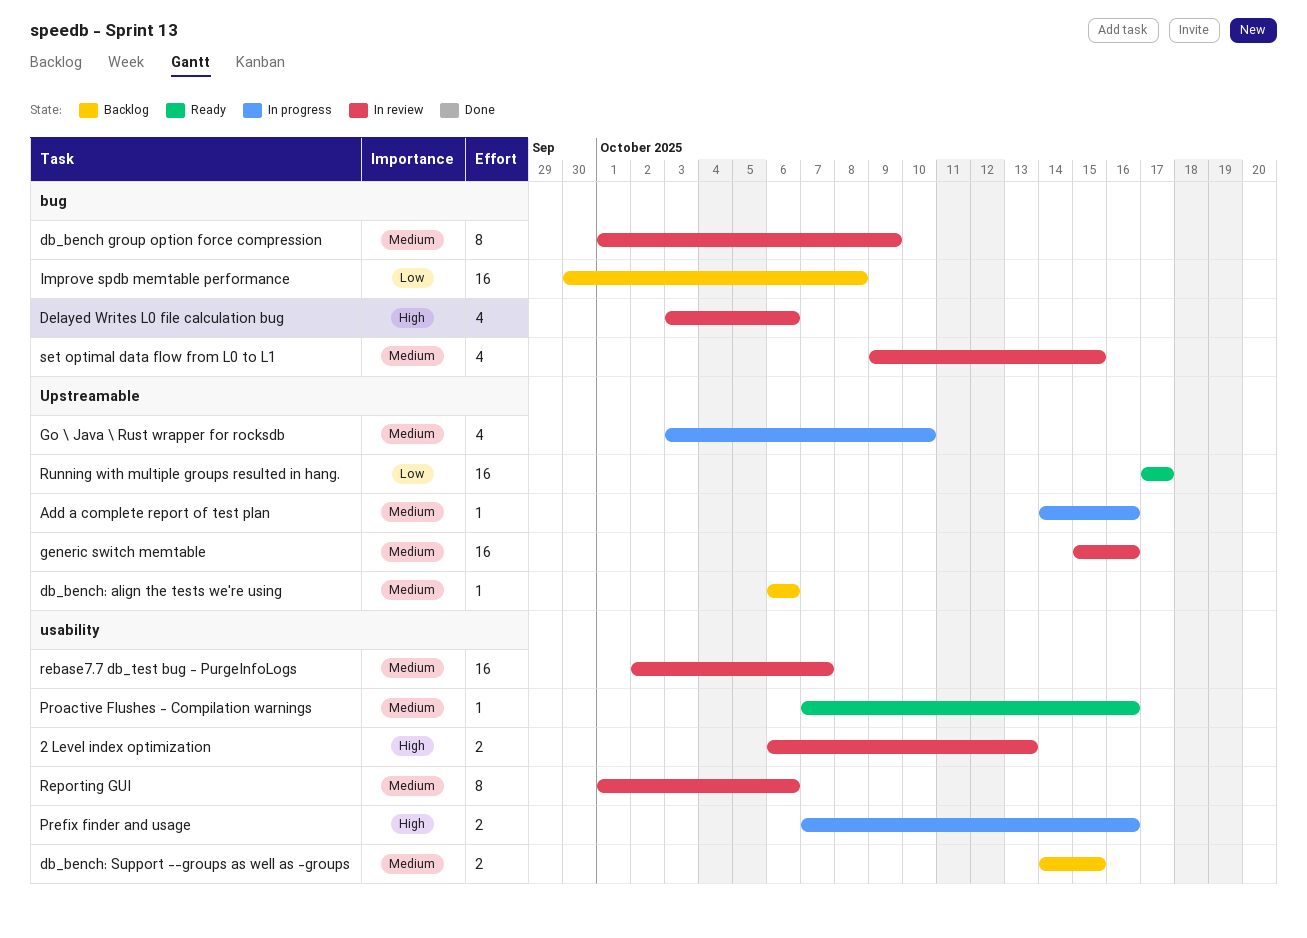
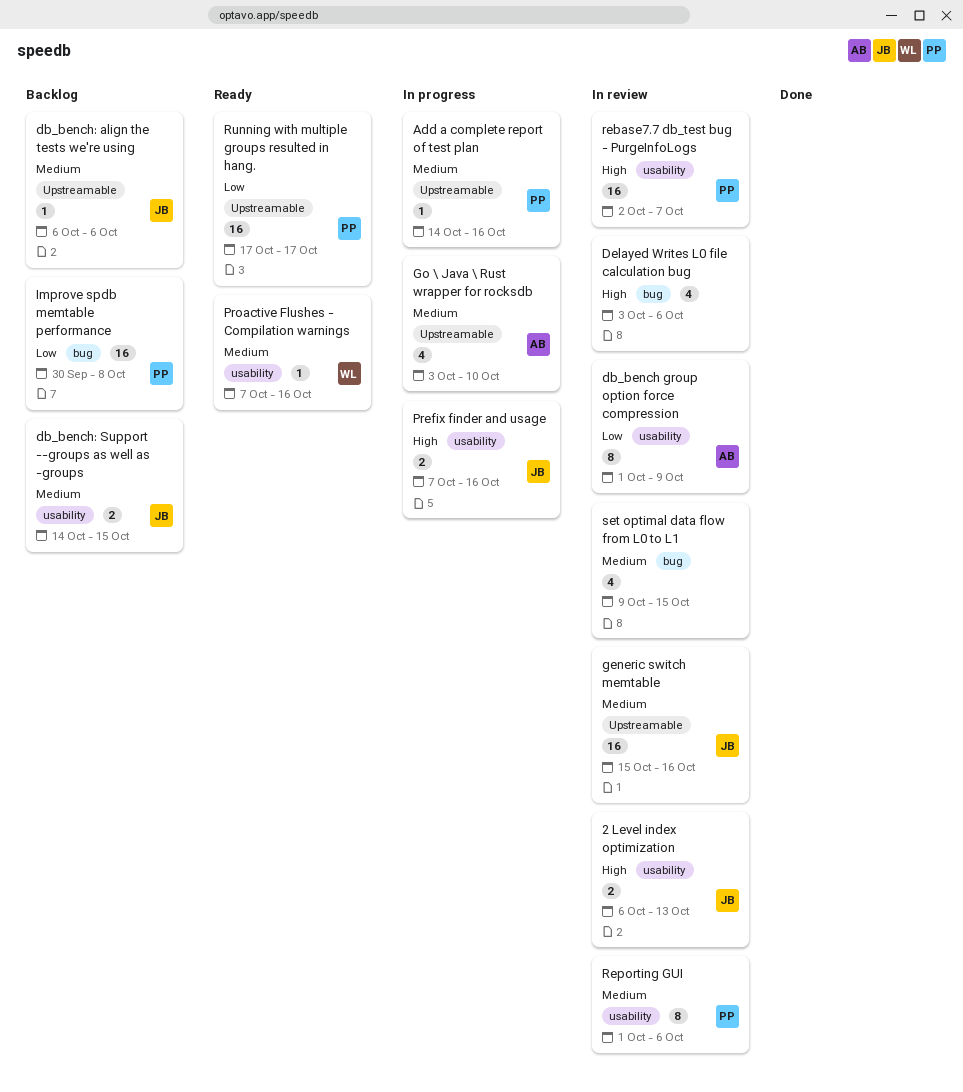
db_bench group option force compression, priority: Medium -> Low
db_bench group option force compression, label: bug -> usability
rebase7.7 db_test bug - PurgeInfoLogs, priority: Medium -> High

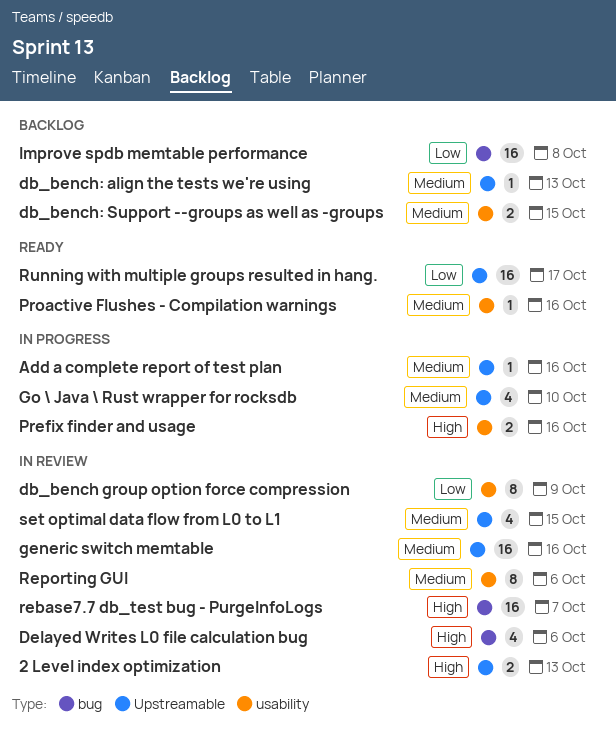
2 Level index optimization, label: usability -> Upstreamable
db_bench: align the tests we're using, due: Oct 6 -> Oct 13
rebase7.7 db_test bug - PurgeInfoLogs, label: usability -> bug
set optimal data flow from L0 to L1, label: bug -> Upstreamable

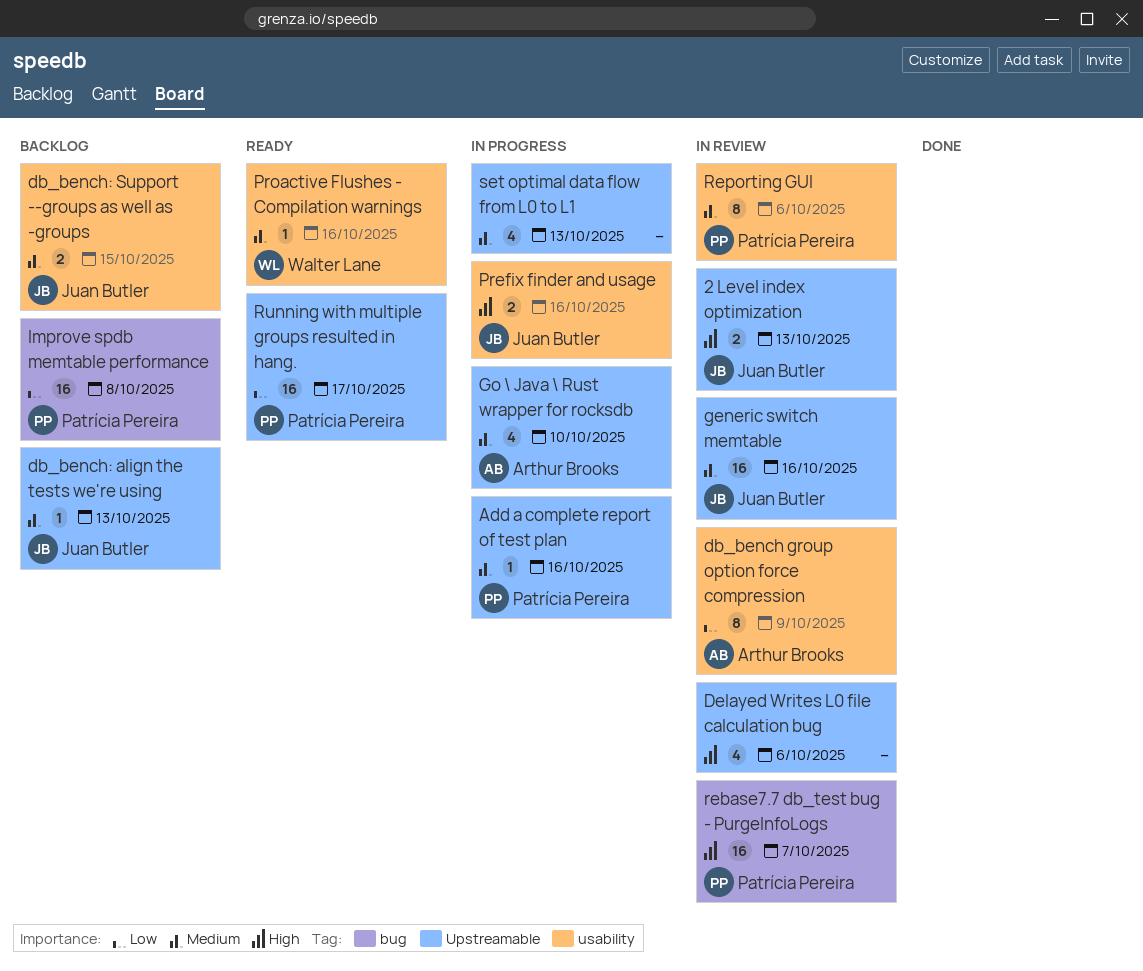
Delayed Writes L0 file calculation bug, label: bug -> Upstreamable
set optimal data flow from L0 to L1, status: In review -> In progress
set optimal data flow from L0 to L1, due: Oct 15 -> Oct 13

